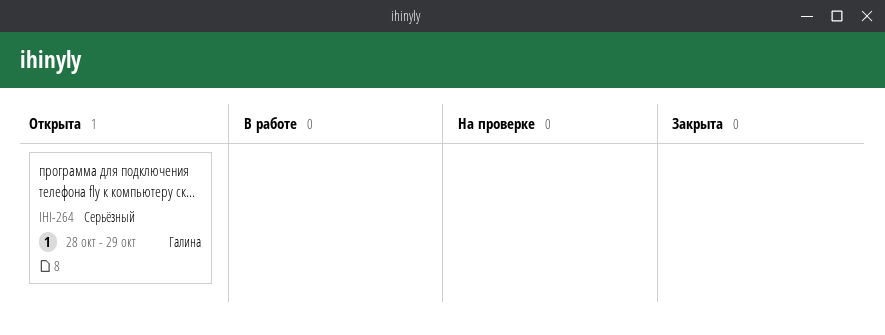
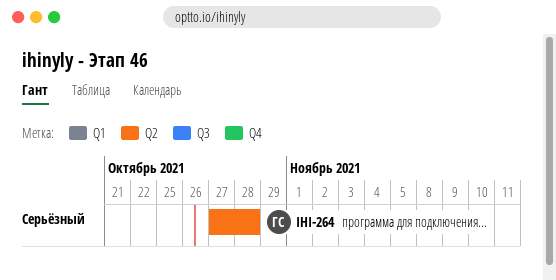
IHI-264, start: Oct 28 -> Oct 27
IHI-264, due: Oct 29 -> Oct 28

